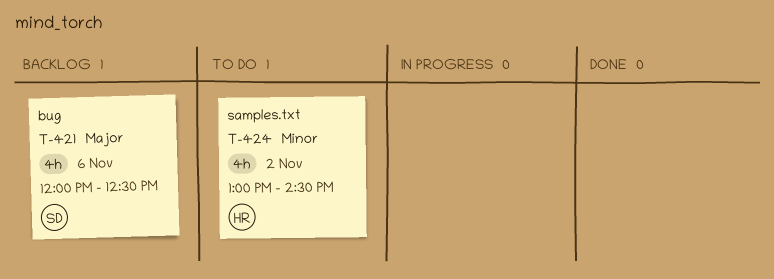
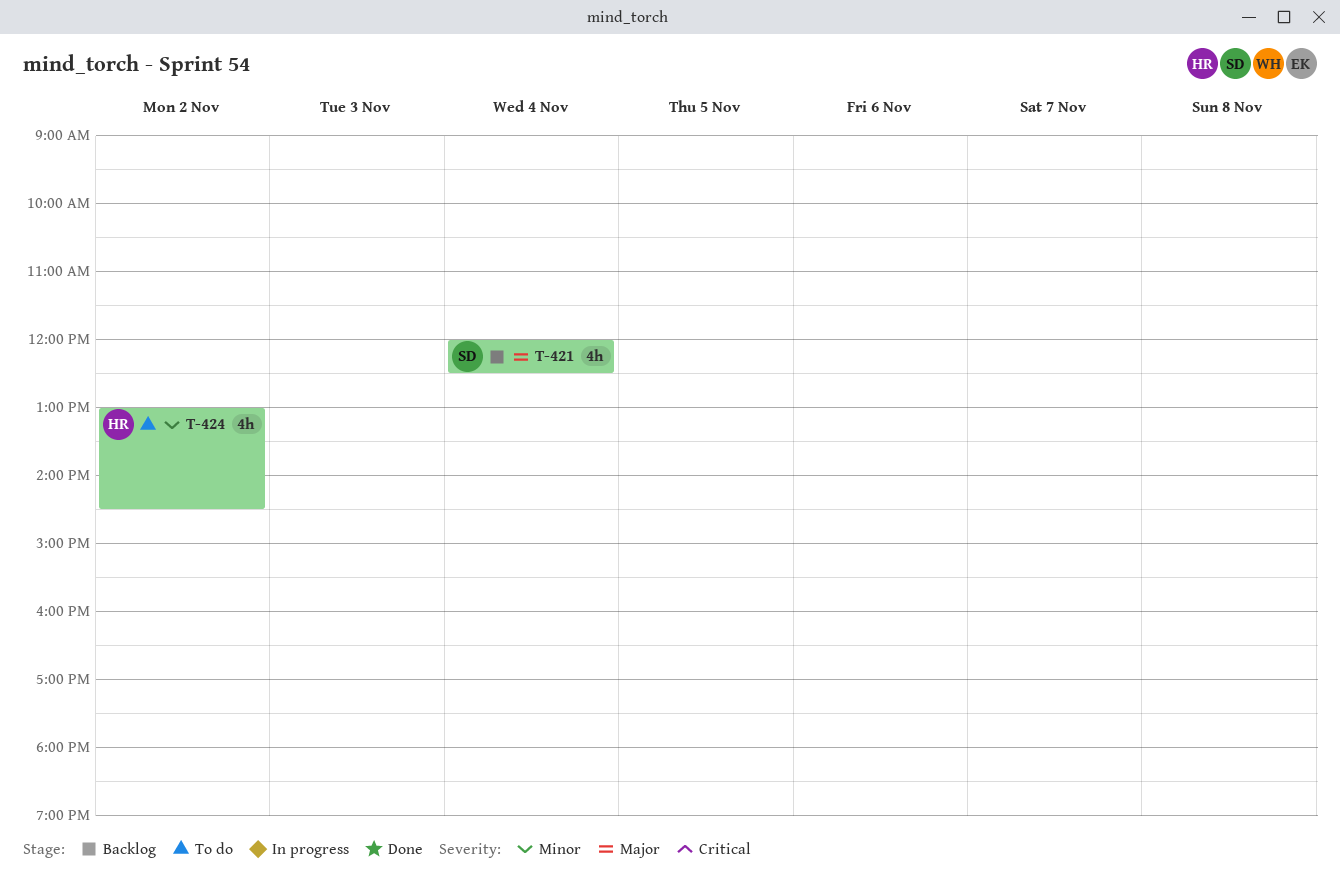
T-421, day: Nov 6 -> Nov 4

